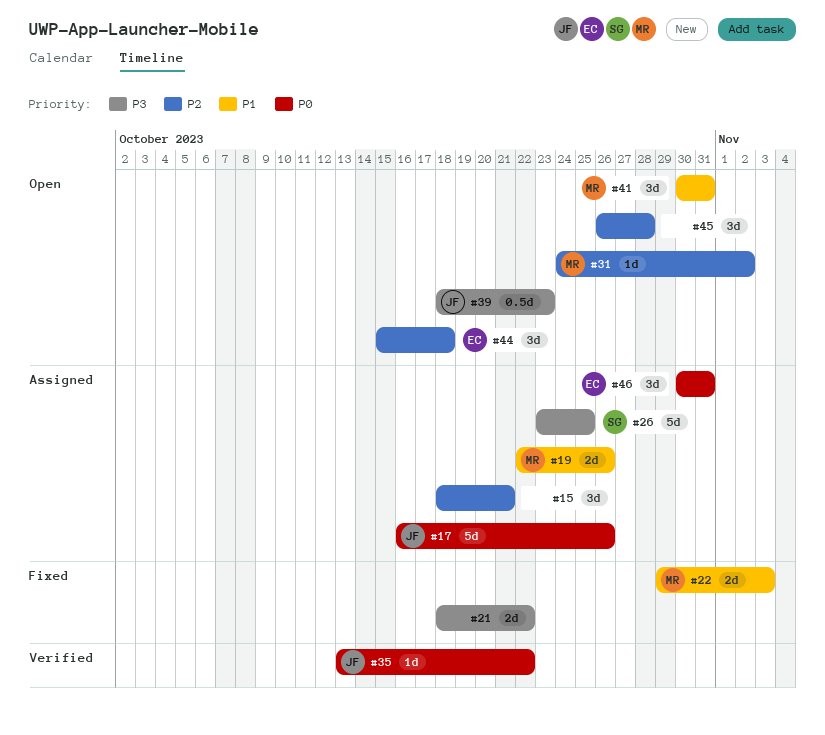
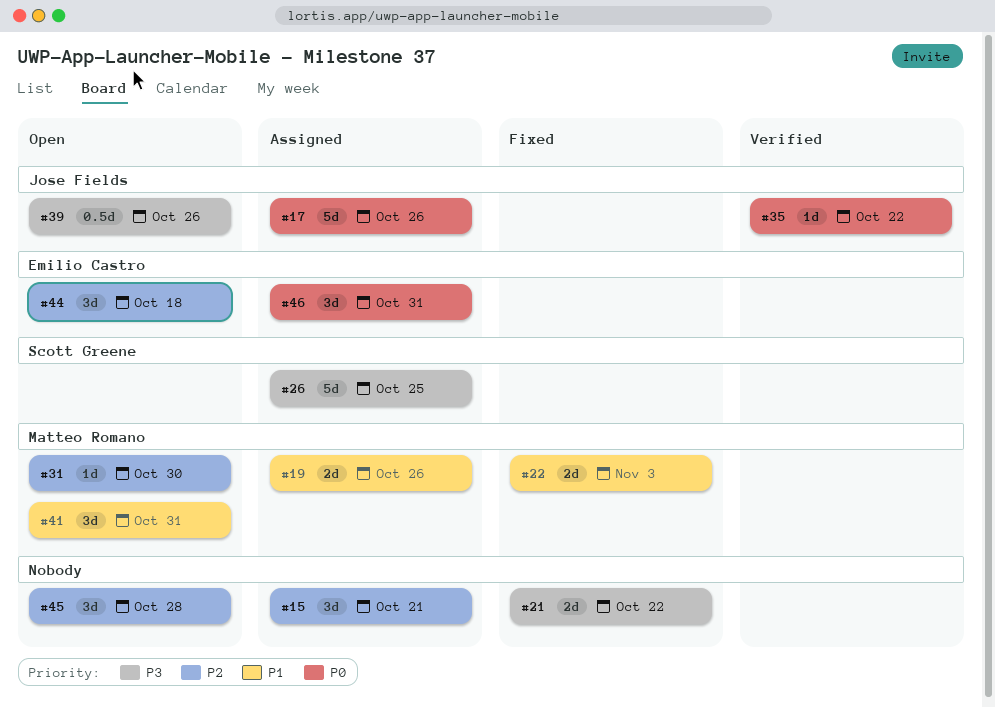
#31, due: Nov 2 -> Oct 30
#39, due: Oct 23 -> Oct 26

